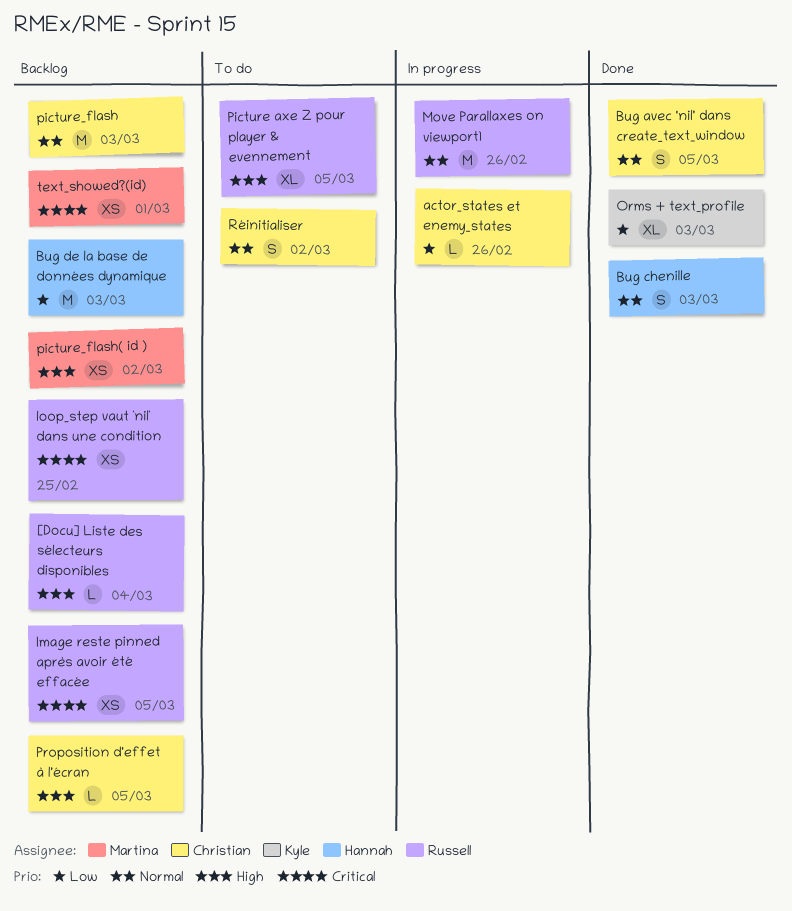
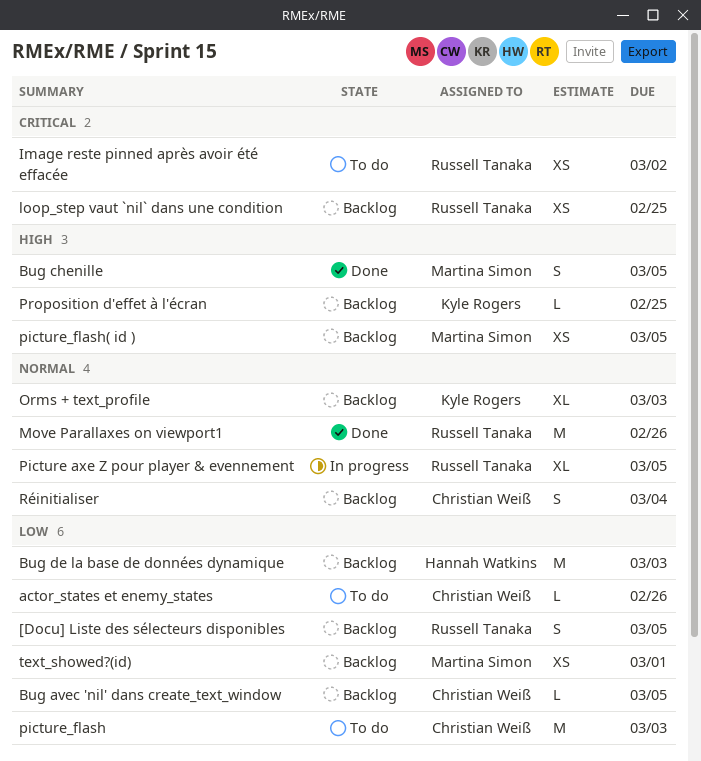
[Docu] Liste des sélecteurs disponibles, priority: High -> Low
[Docu] Liste des sélecteurs disponibles, estimate: L -> S
[Docu] Liste des sélecteurs disponibles, due: Mar 4 -> Mar 5
actor_states et enemy_states, status: In progress -> To do
Bug avec 'nil' dans create_text_window, status: Done -> Backlog
Bug avec 'nil' dans create_text_window, priority: Normal -> Low
Bug avec 'nil' dans create_text_window, estimate: S -> L
Bug chenille, owner: Hannah Watkins -> Martina Simon
Bug chenille, priority: Normal -> High
Bug chenille, due: Mar 3 -> Mar 5
Image reste pinned après avoir été effacée, status: Backlog -> To do
Image reste pinned après avoir été effacée, due: Mar 5 -> Mar 2
Move Parallaxes on viewport1, status: In progress -> Done
Orms + text_profile, status: Done -> Backlog
Orms + text_profile, priority: Low -> Normal
Picture axe Z pour player & evennement, status: To do -> In progress
Picture axe Z pour player & evennement, priority: High -> Normal
picture_flash, status: Backlog -> To do
picture_flash, priority: Normal -> Low
picture_flash( id ), due: Mar 2 -> Mar 5
Proposition d'effet à l'écran, owner: Christian Weiß -> Kyle Rogers
Proposition d'effet à l'écran, due: Mar 5 -> Feb 25
Réinitialiser, status: To do -> Backlog
Réinitialiser, due: Mar 2 -> Mar 4
text_showed?(id), priority: Critical -> Low

